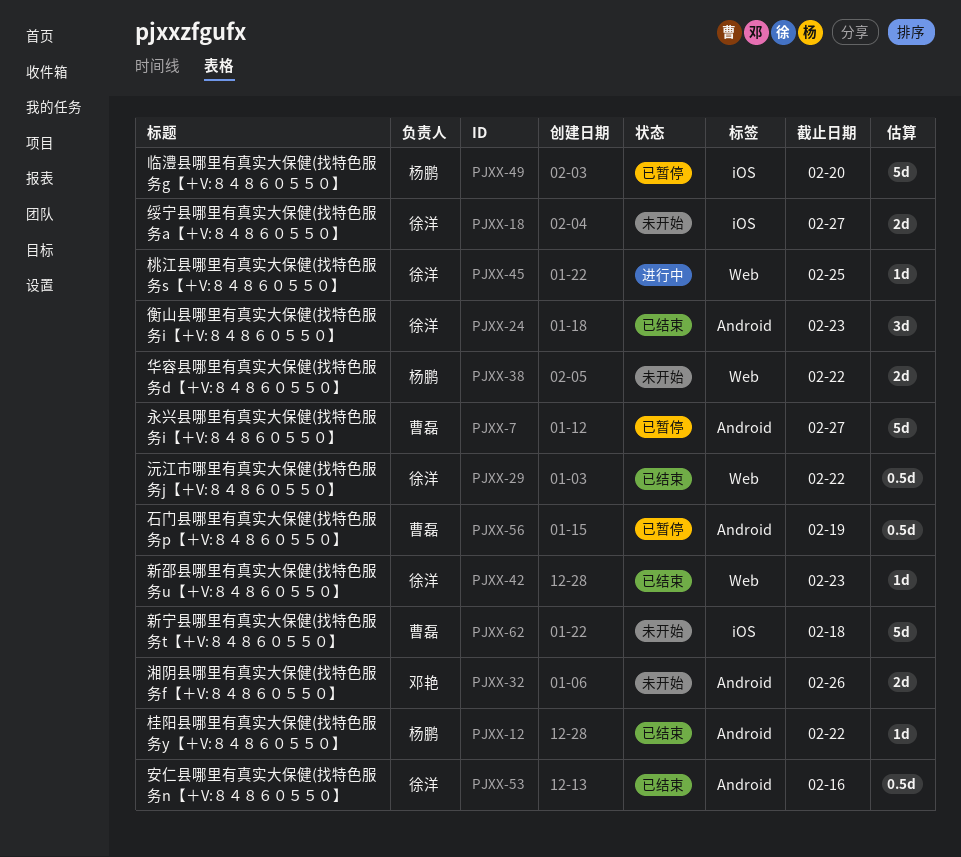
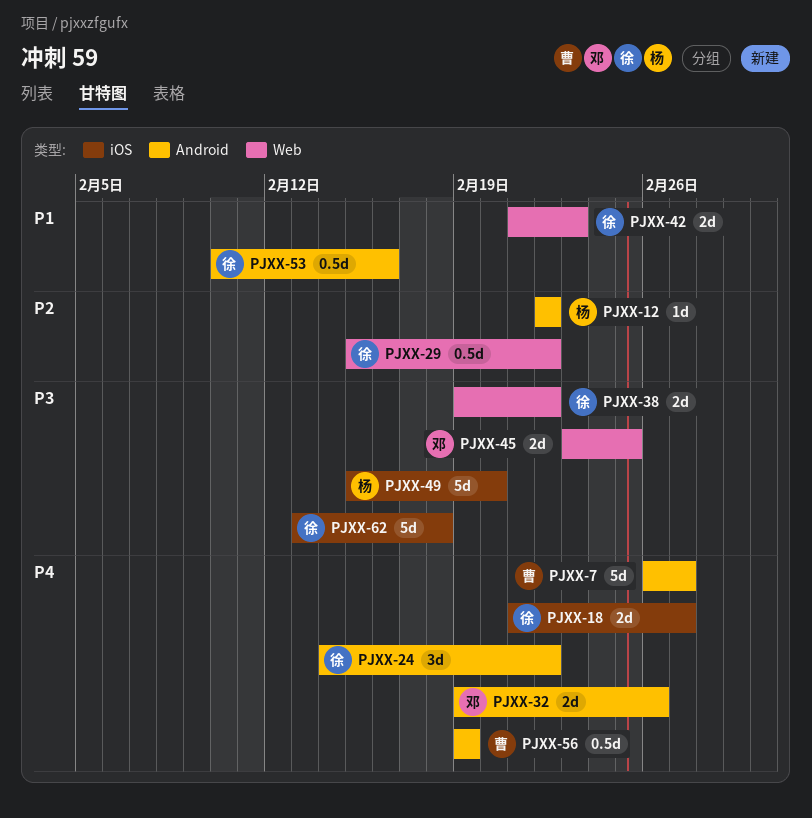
PJXX-24, due: Feb 23 -> Feb 22
PJXX-38, owner: 杨鹏 -> 徐洋
PJXX-42, estimate: 1d -> 2d
PJXX-45, owner: 徐洋 -> 邓艳
PJXX-45, estimate: 1d -> 2d
PJXX-62, owner: 曹磊 -> 徐洋

